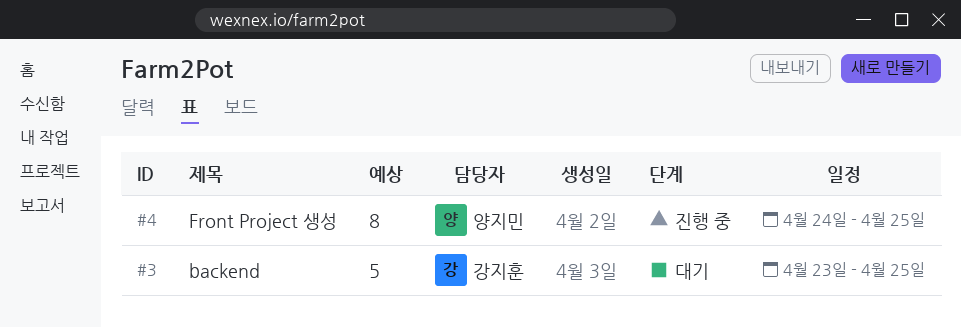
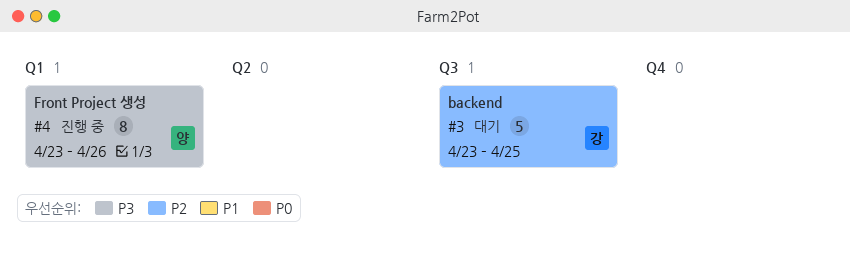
#4, start: Apr 24 -> Apr 23
#4, due: Apr 25 -> Apr 26

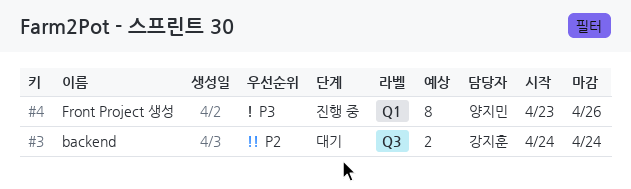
#3, estimate: 5 -> 2
#3, start: Apr 23 -> Apr 24
#3, due: Apr 25 -> Apr 24

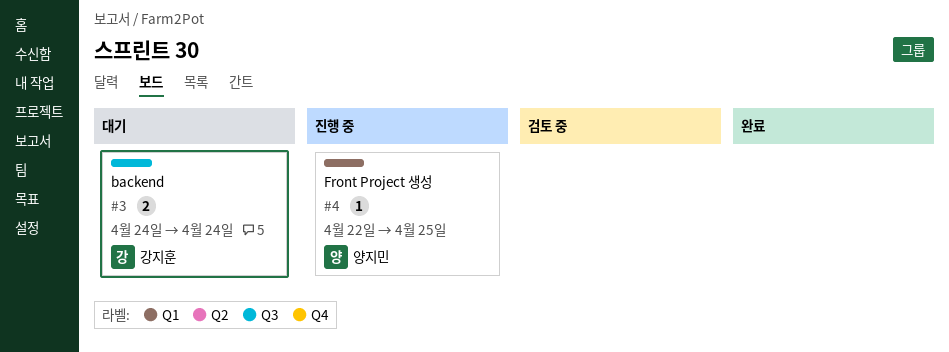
#4, estimate: 8 -> 1
#4, start: Apr 23 -> Apr 22
#4, due: Apr 26 -> Apr 25

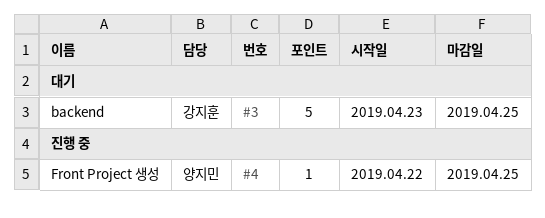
#3, estimate: 2 -> 5
#3, start: Apr 24 -> Apr 23
#3, due: Apr 24 -> Apr 25

